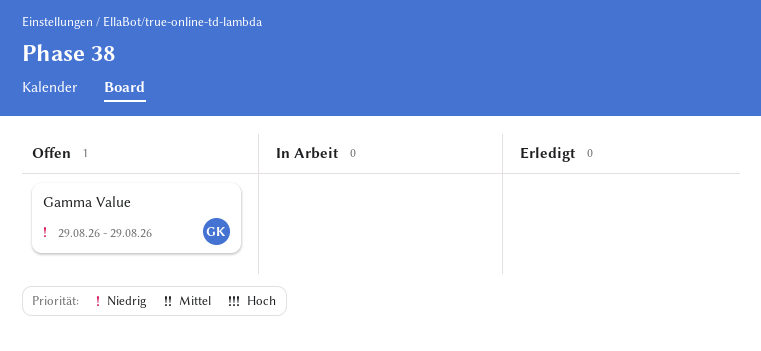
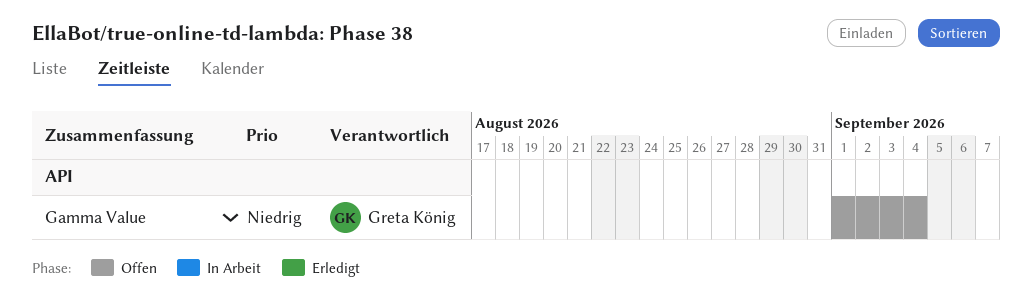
Gamma Value, start: Aug 29 -> Sep 1
Gamma Value, due: Aug 29 -> Sep 4

